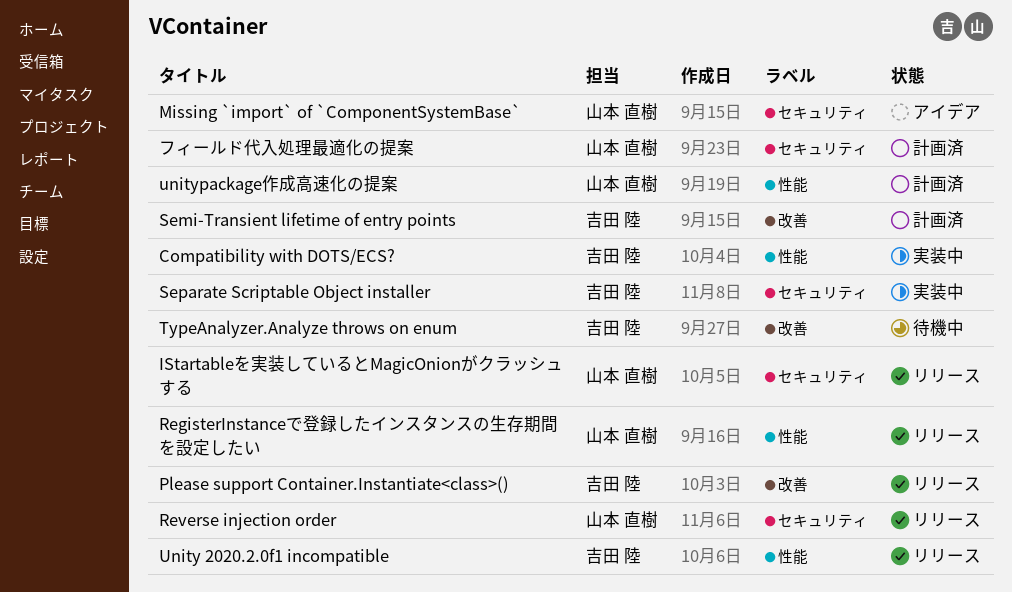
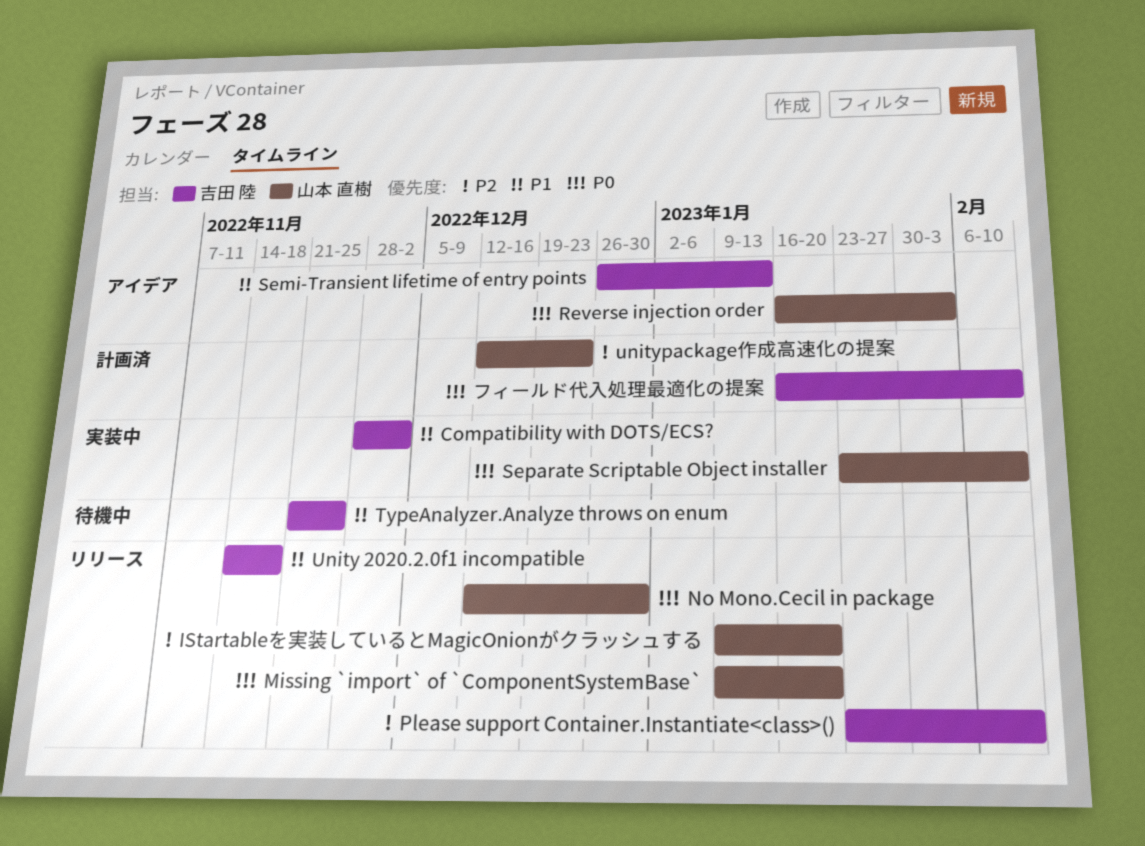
Missing `import` of `ComponentSystemBase`, status: アイデア -> リリース
No Mono.Cecil in package: none -> present
RegisterInstanceで登録したインスタンスの生存期間を設定したい: present -> none
Reverse injection order, status: リリース -> アイデア
Semi-Transient lifetime of entry points, status: 計画済 -> アイデア
Separate Scriptable Object installer, owner: 吉田 陸 -> 山本 直樹
フィールド代入処理最適化の提案, owner: 山本 直樹 -> 吉田 陸

